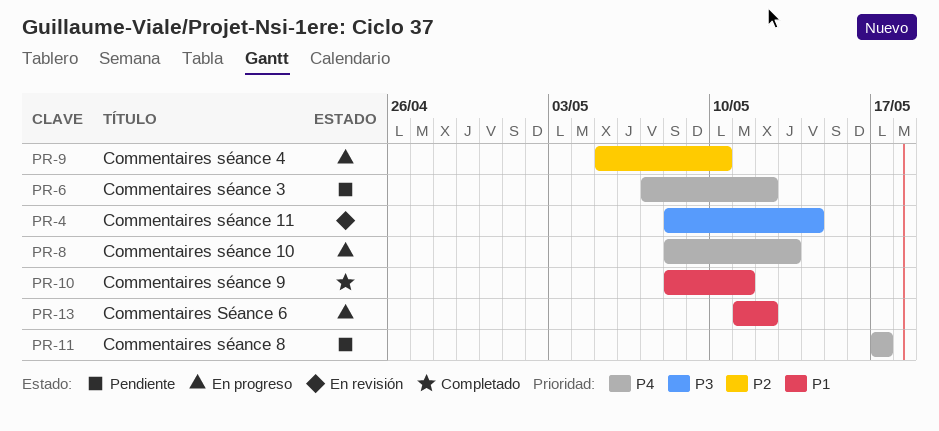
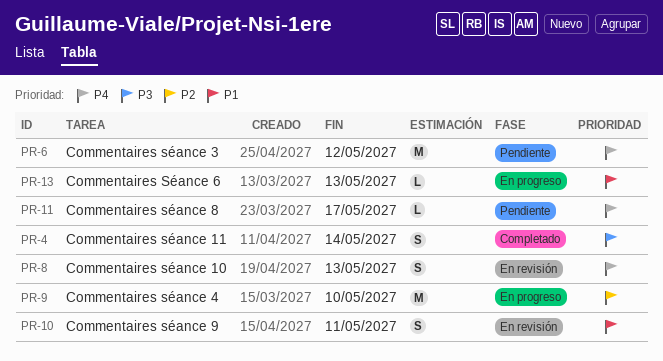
PR-4, status: En revisión -> Completado
PR-8, status: En progreso -> En revisión
PR-10, status: Completado -> En revisión
PR-13, due: May 12 -> May 13

